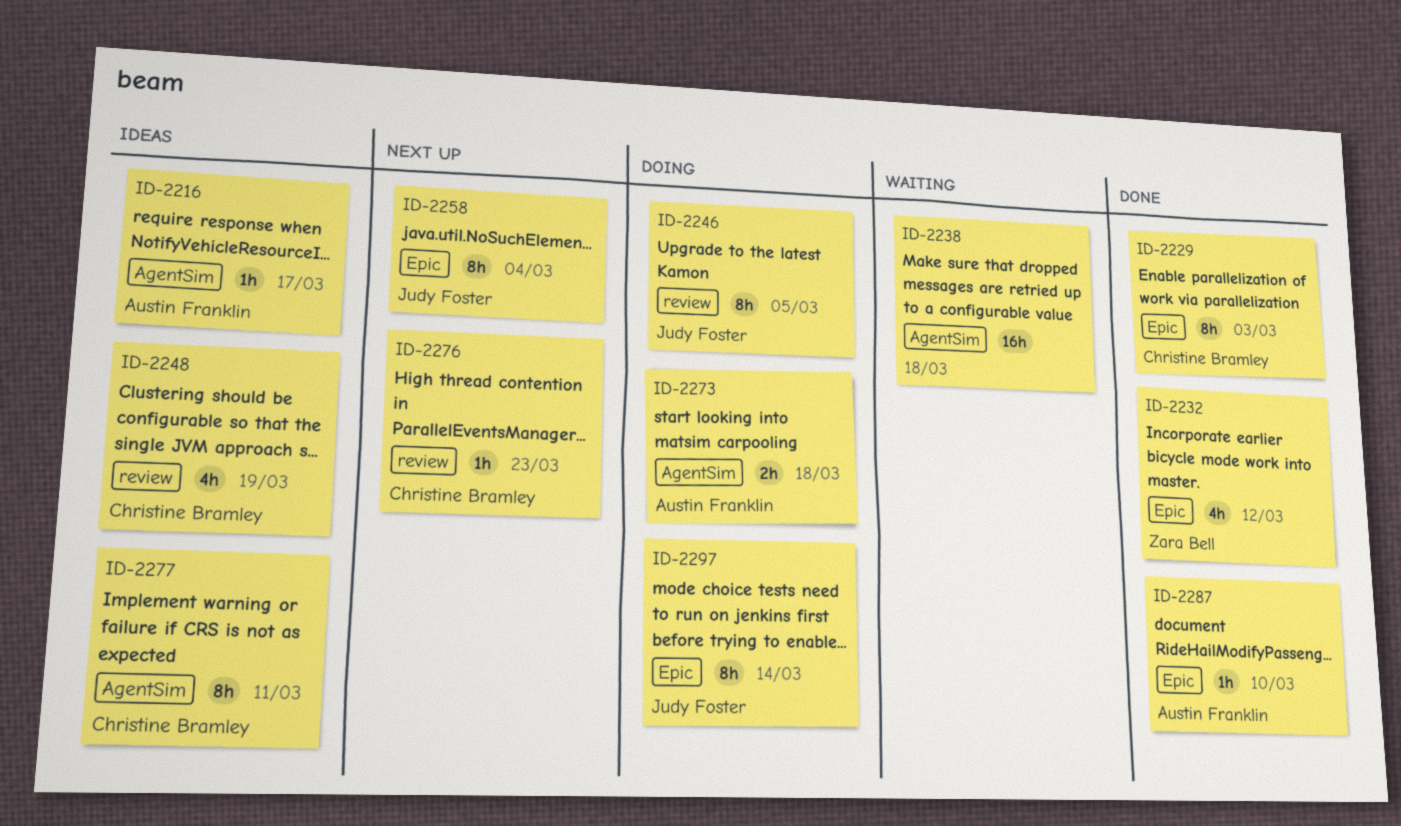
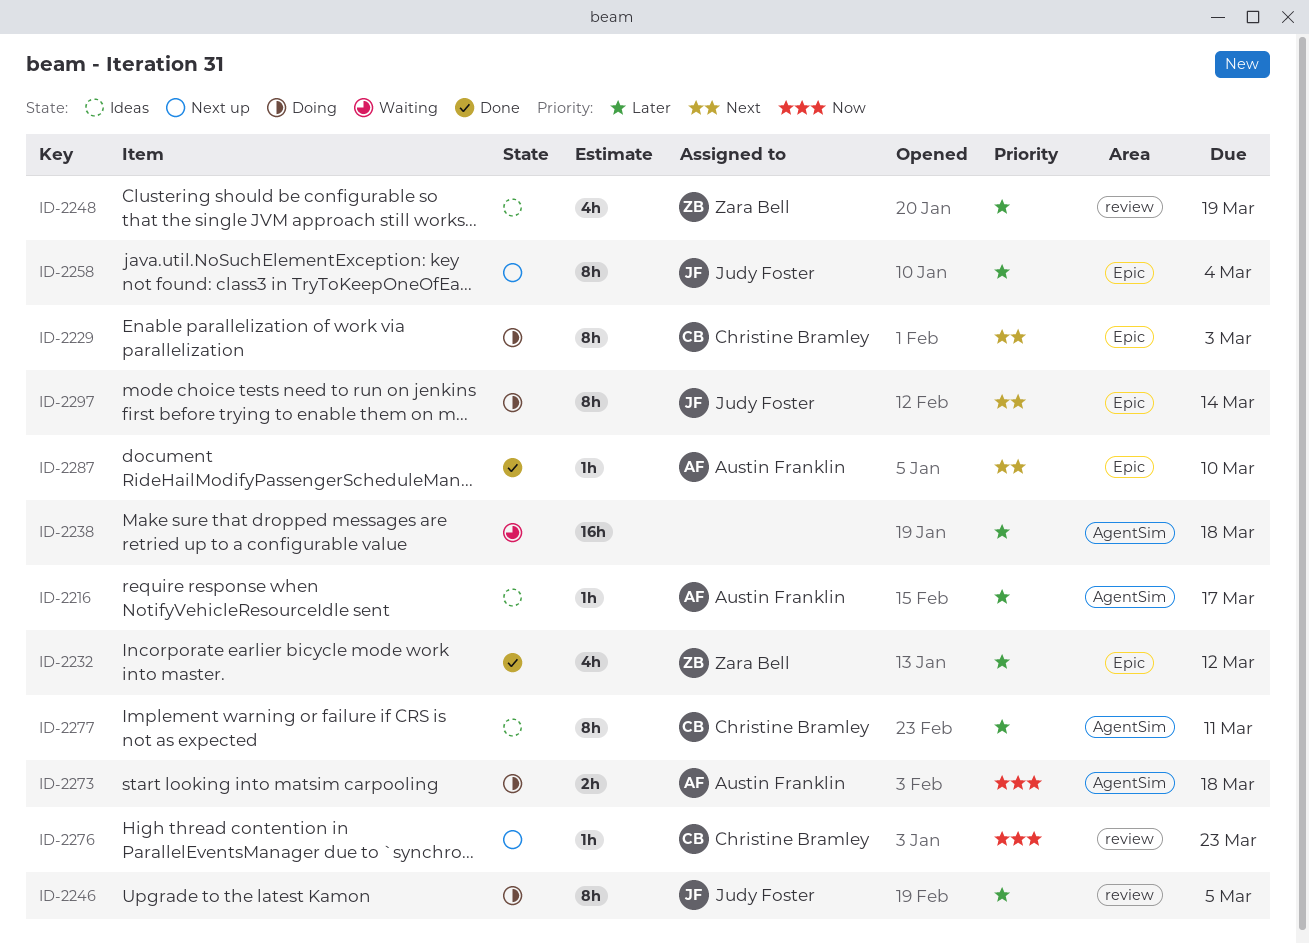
ID-2229, status: Done -> Doing
ID-2248, owner: Christine Bramley -> Zara Bell

